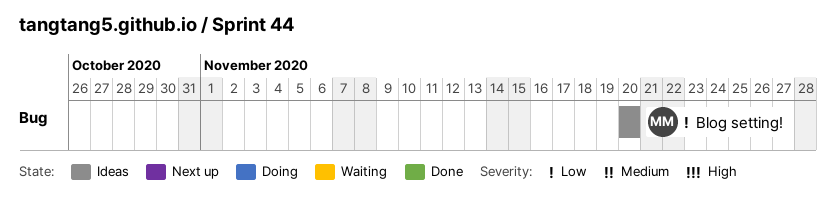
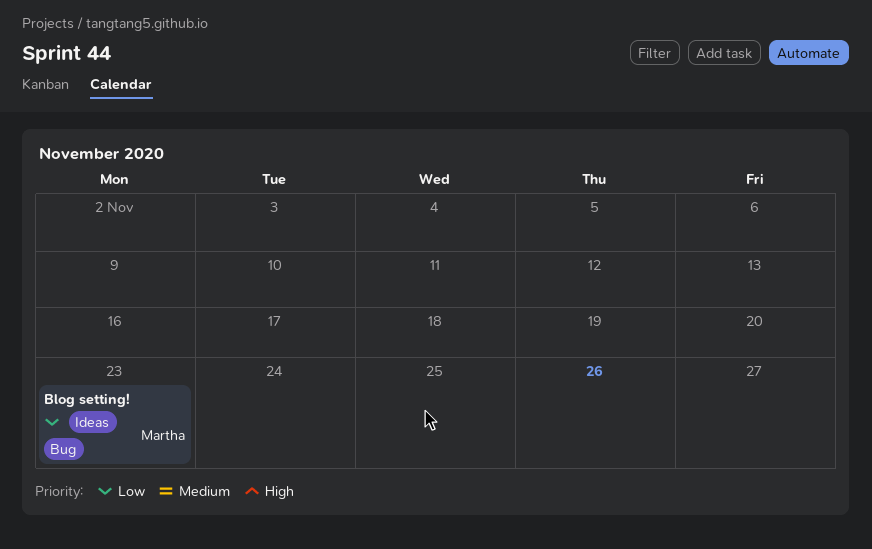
Blog setting!, due: Nov 20 -> Nov 23

